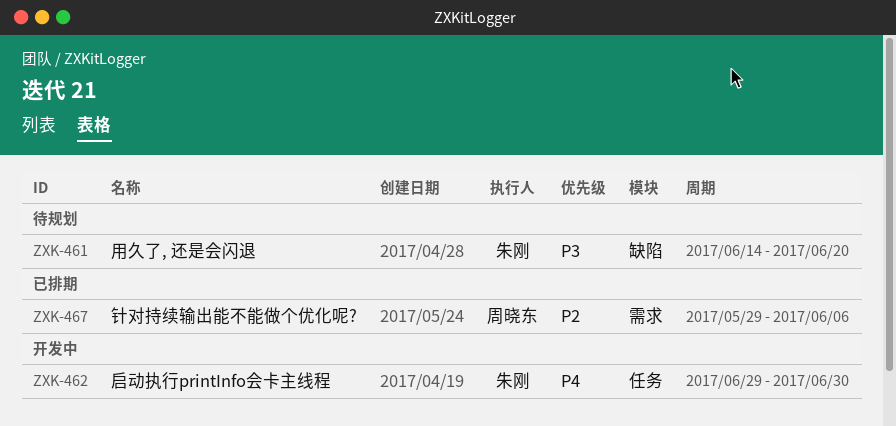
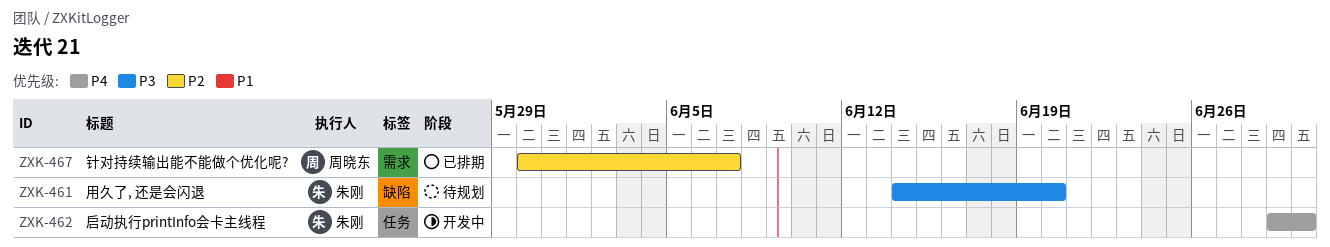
ZXK-467, start: May 29 -> May 30
ZXK-467, due: Jun 6 -> Jun 7

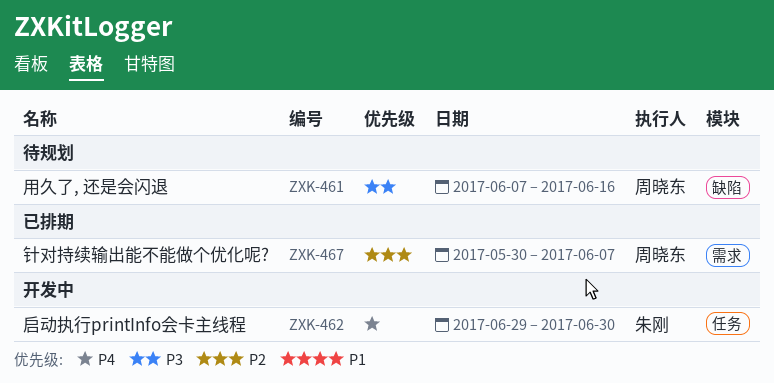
ZXK-461, owner: 朱刚 -> 周晓东
ZXK-461, start: Jun 14 -> Jun 7
ZXK-461, due: Jun 20 -> Jun 16

